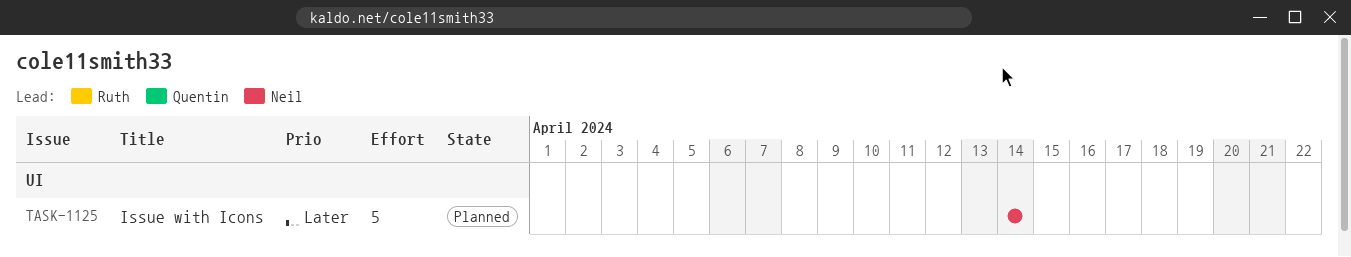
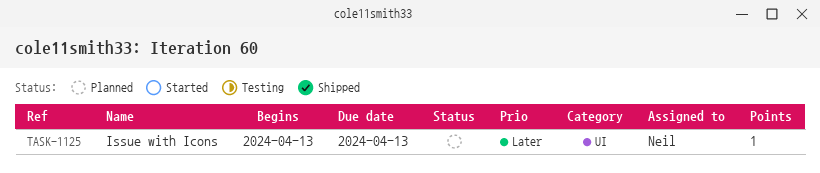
TASK-1125, estimate: 5 -> 1
TASK-1125, start: Apr 14 -> Apr 13
TASK-1125, due: Apr 14 -> Apr 13

